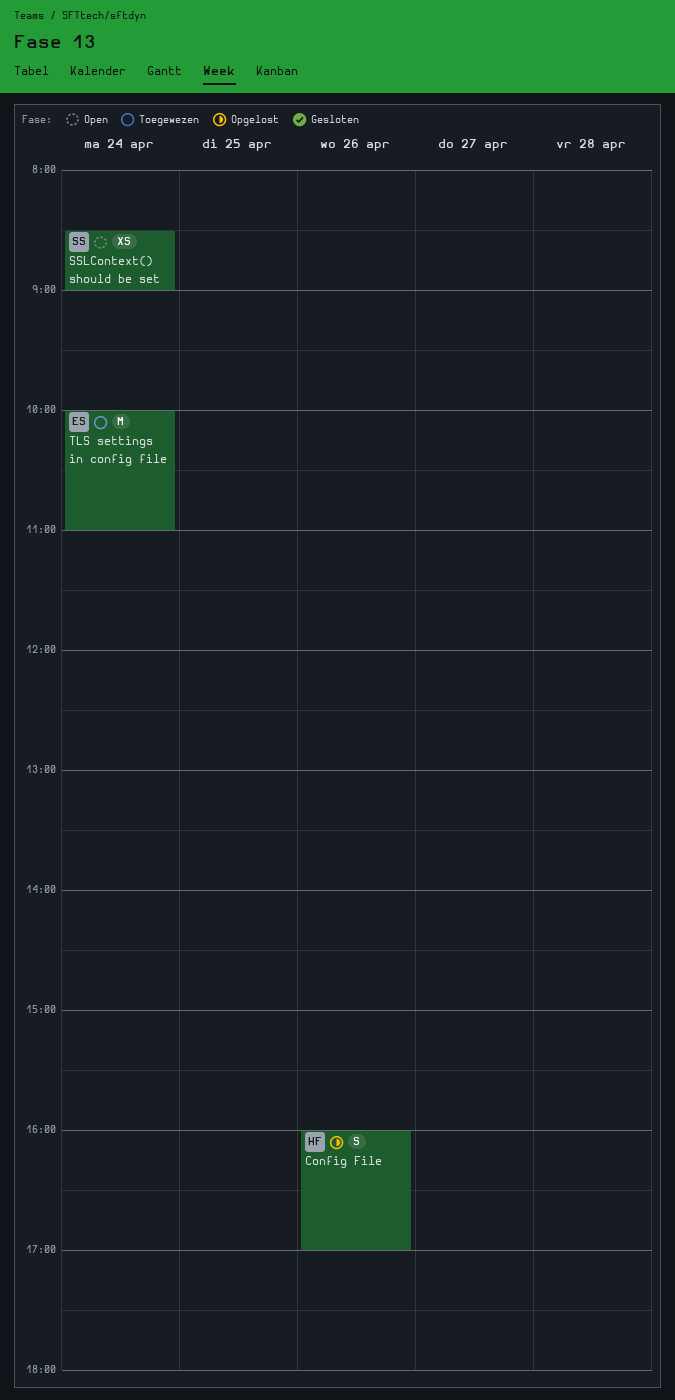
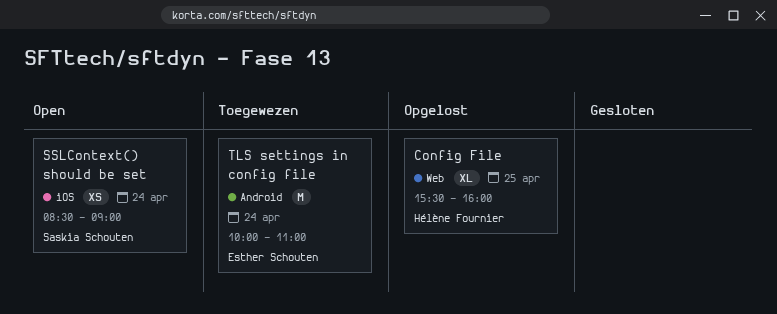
Config File, estimate: S -> XL
Config File, day: Apr 26 -> Apr 25
Config File, begins: 16:00 -> 15:30
Config File, ends: 17:00 -> 16:00

